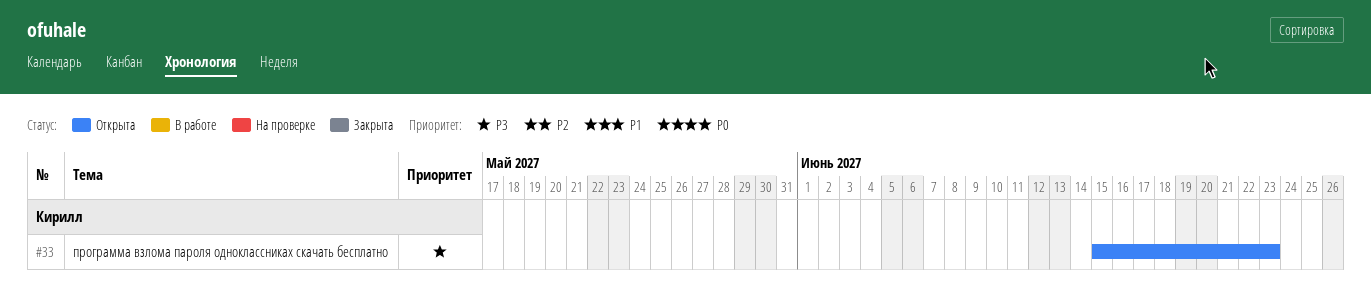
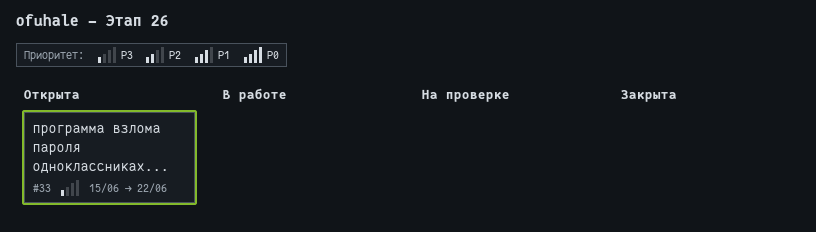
#33, due: Jun 23 -> Jun 22

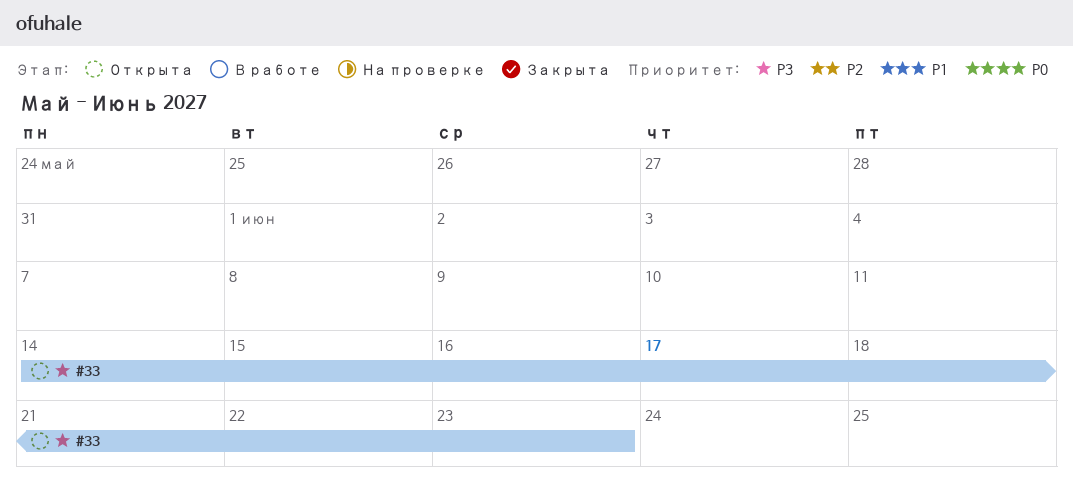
#33, start: Jun 15 -> Jun 14
#33, due: Jun 22 -> Jun 23

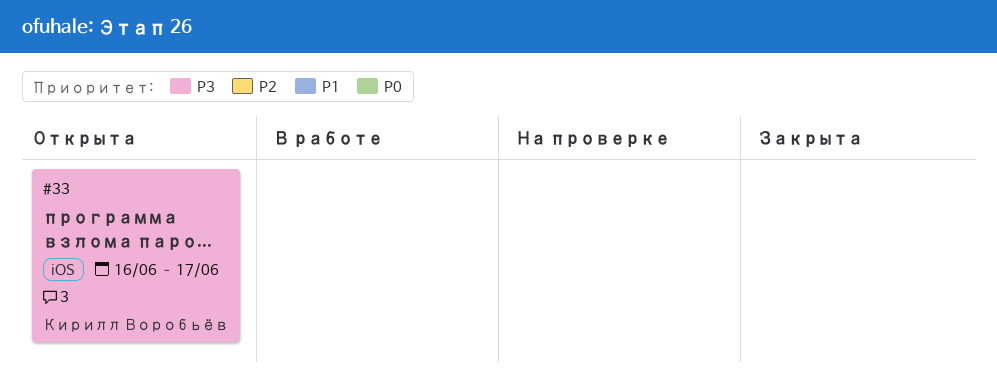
#33, start: Jun 14 -> Jun 16
#33, due: Jun 23 -> Jun 17

